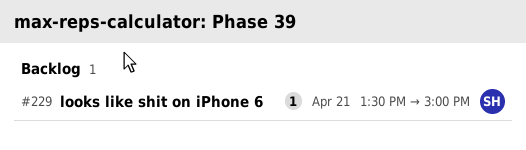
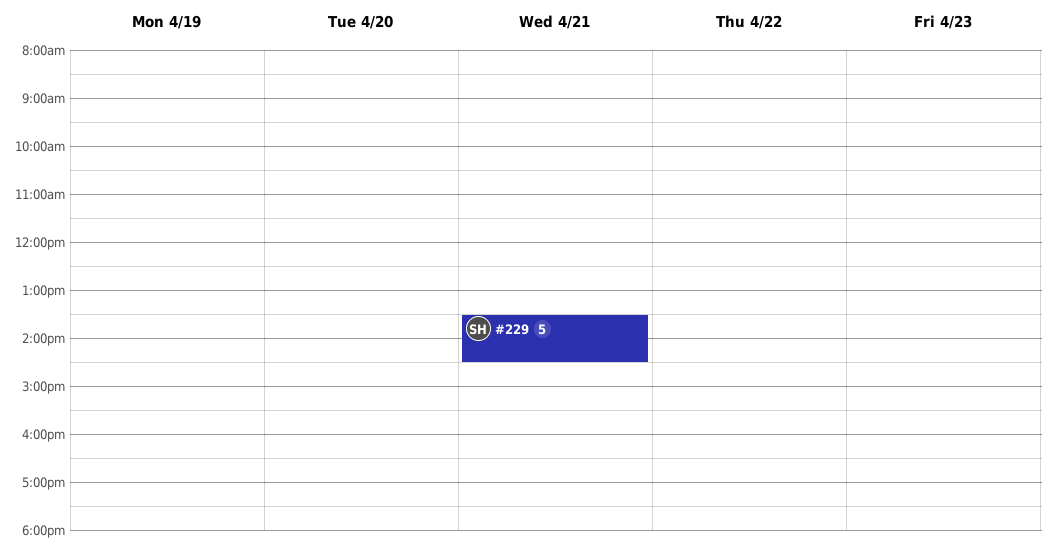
#229, estimate: 1 -> 5
#229, ends: 15:00 -> 14:30

